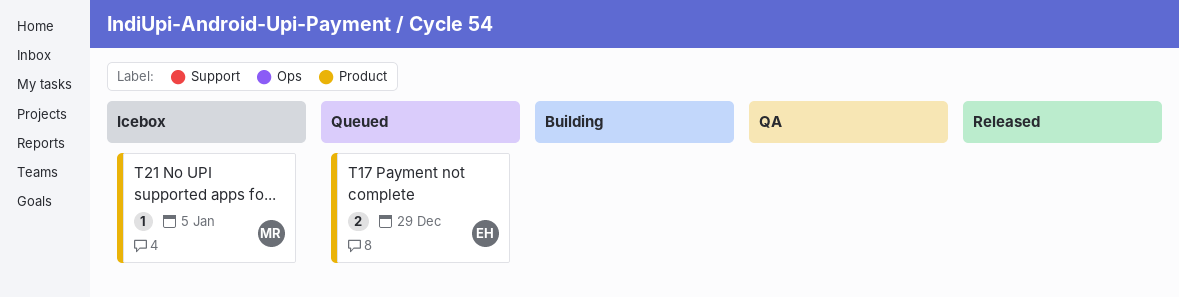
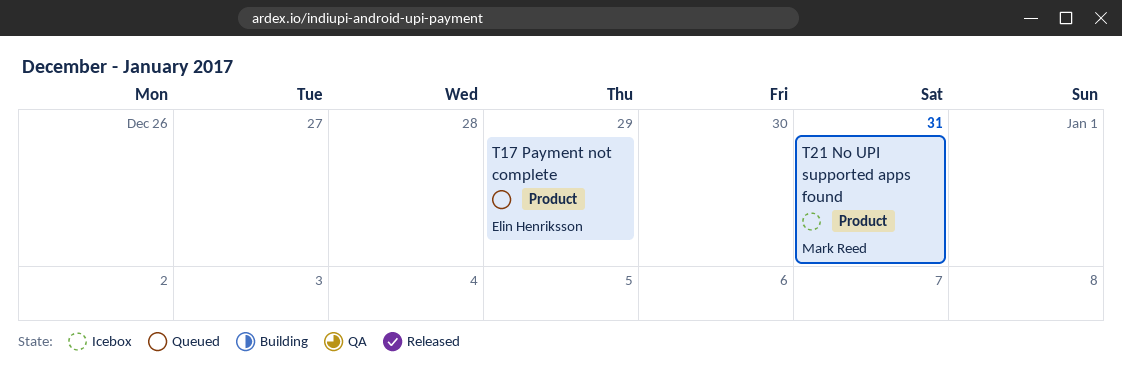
T21, due: Jan 5 -> Dec 31

